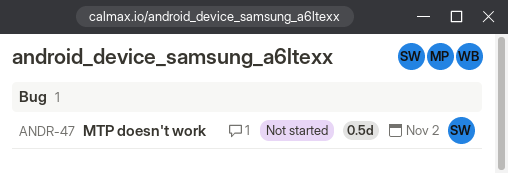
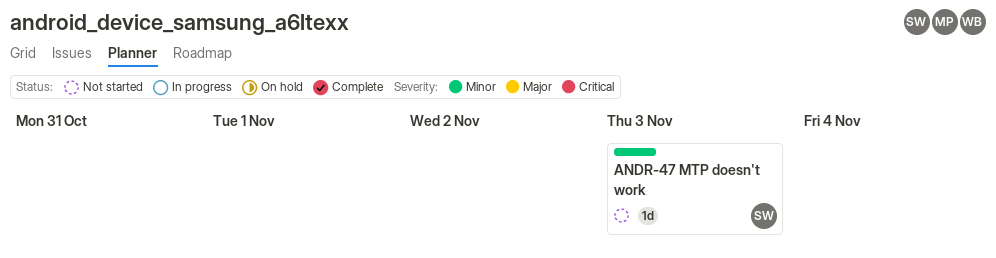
ANDR-47, estimate: 0.5d -> 1d
ANDR-47, due: Nov 2 -> Nov 3

